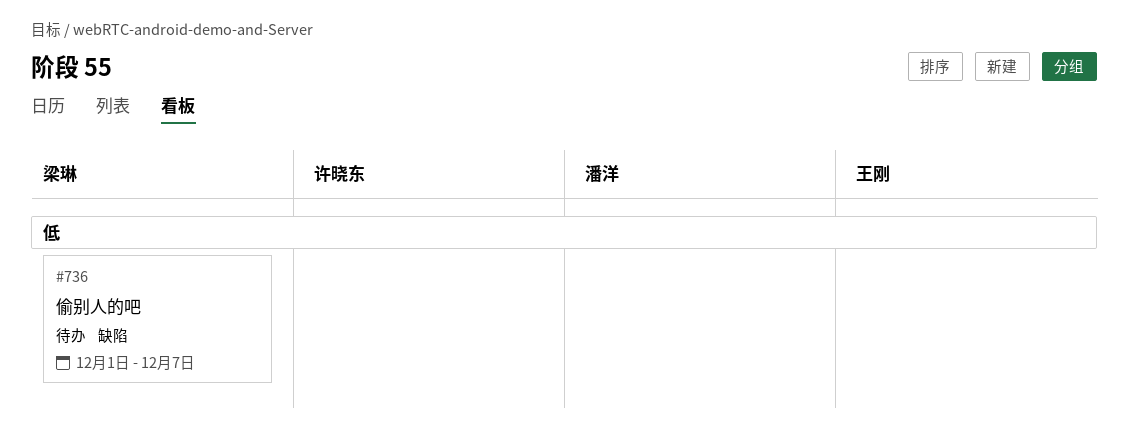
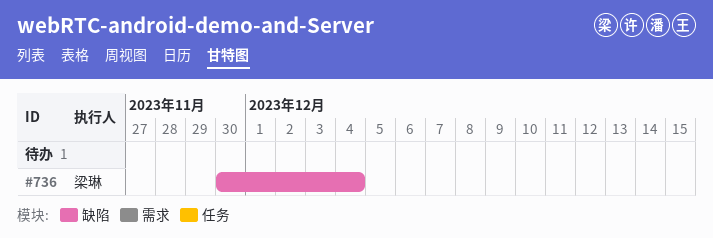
#736, start: Dec 1 -> Nov 30
#736, due: Dec 7 -> Dec 4

